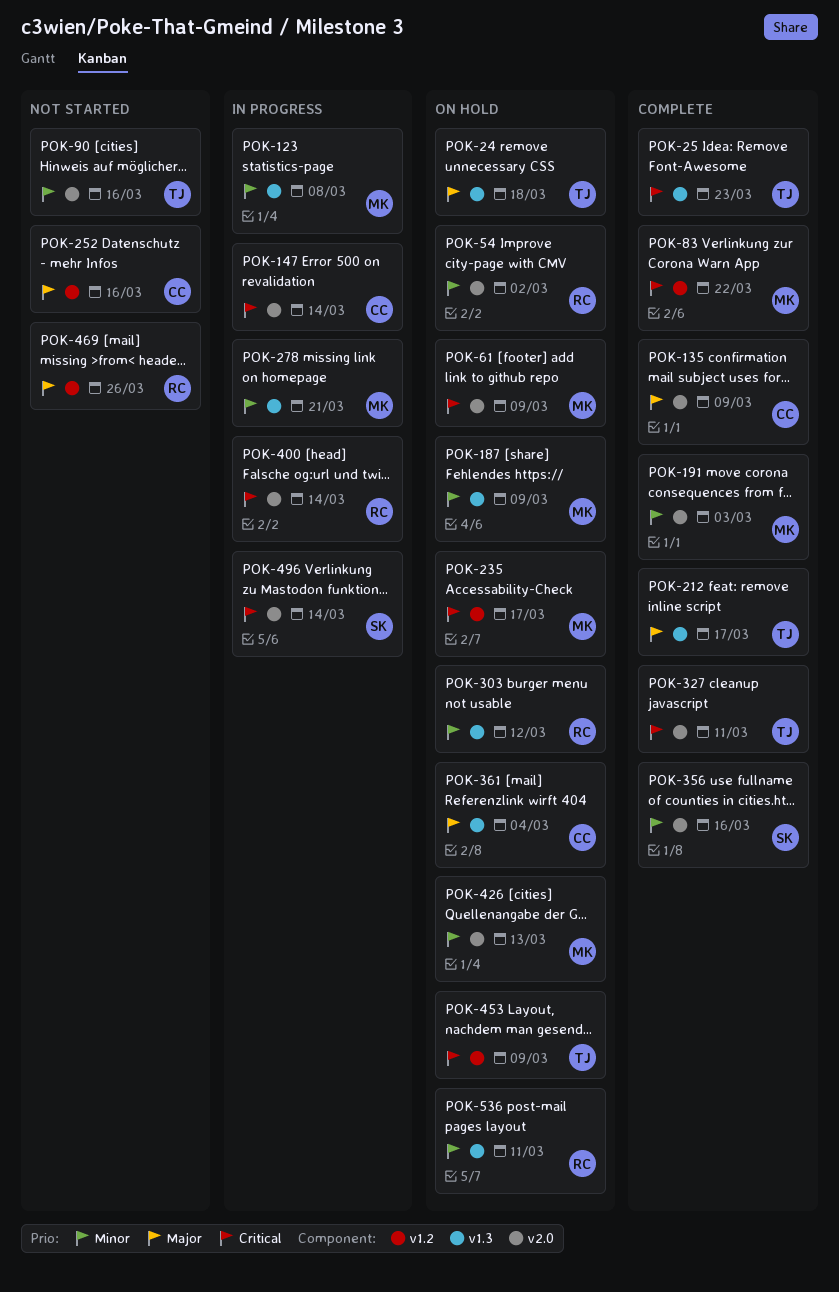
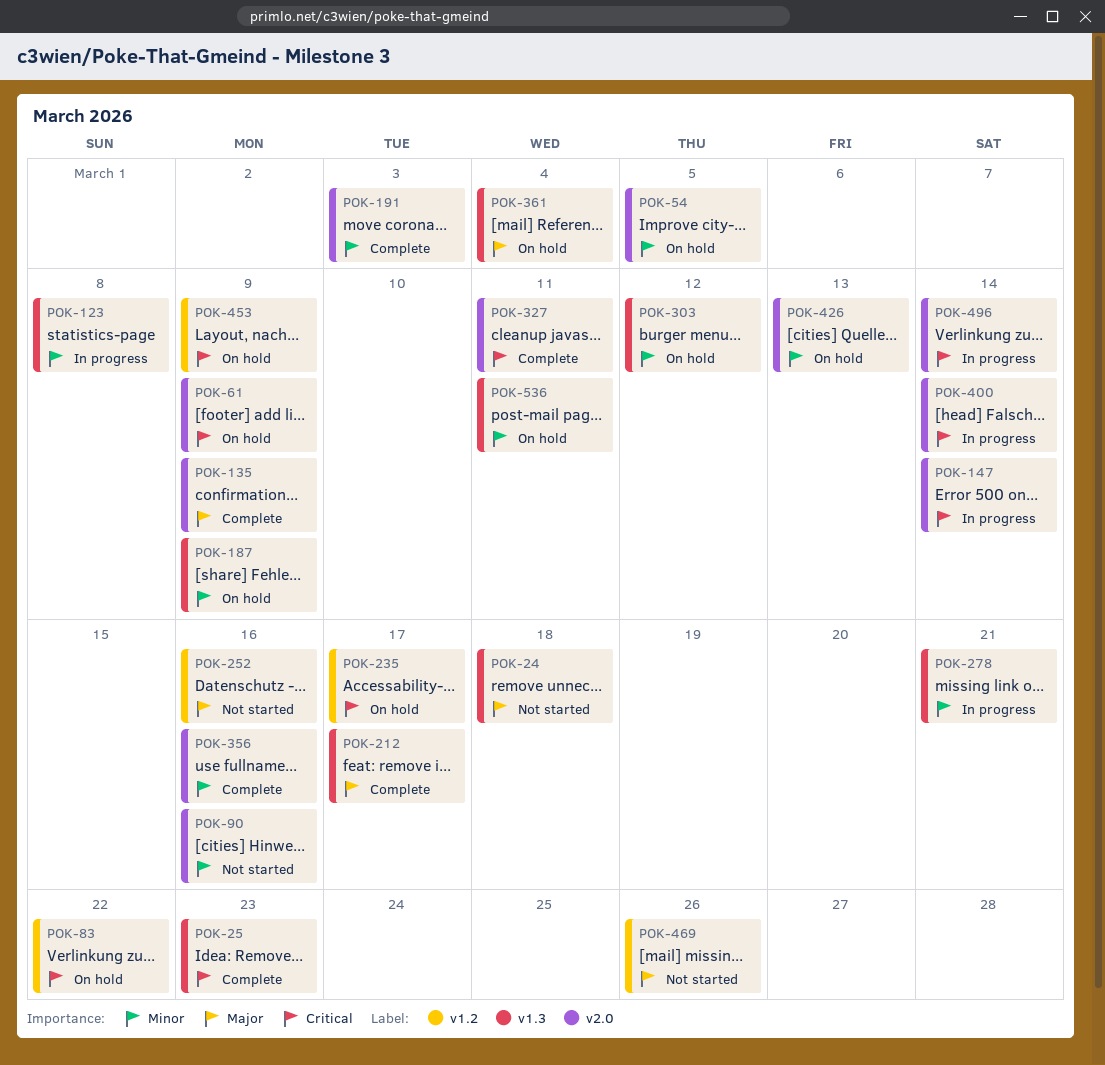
POK-24, status: On hold -> Not started
POK-54, due: Mar 2 -> Mar 5
POK-83, status: Complete -> On hold

